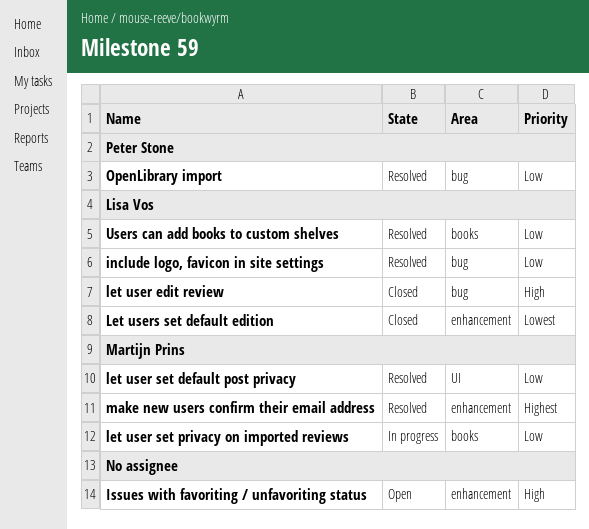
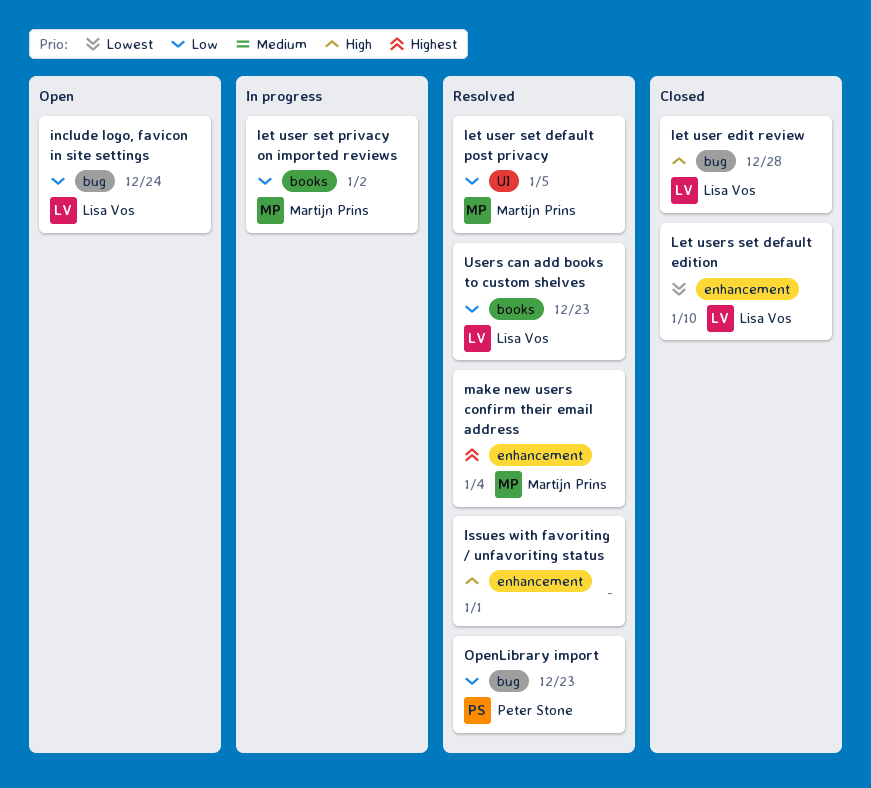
include logo, favicon in site settings, status: Resolved -> Open
Issues with favoriting / unfavoriting status, status: Open -> Resolved

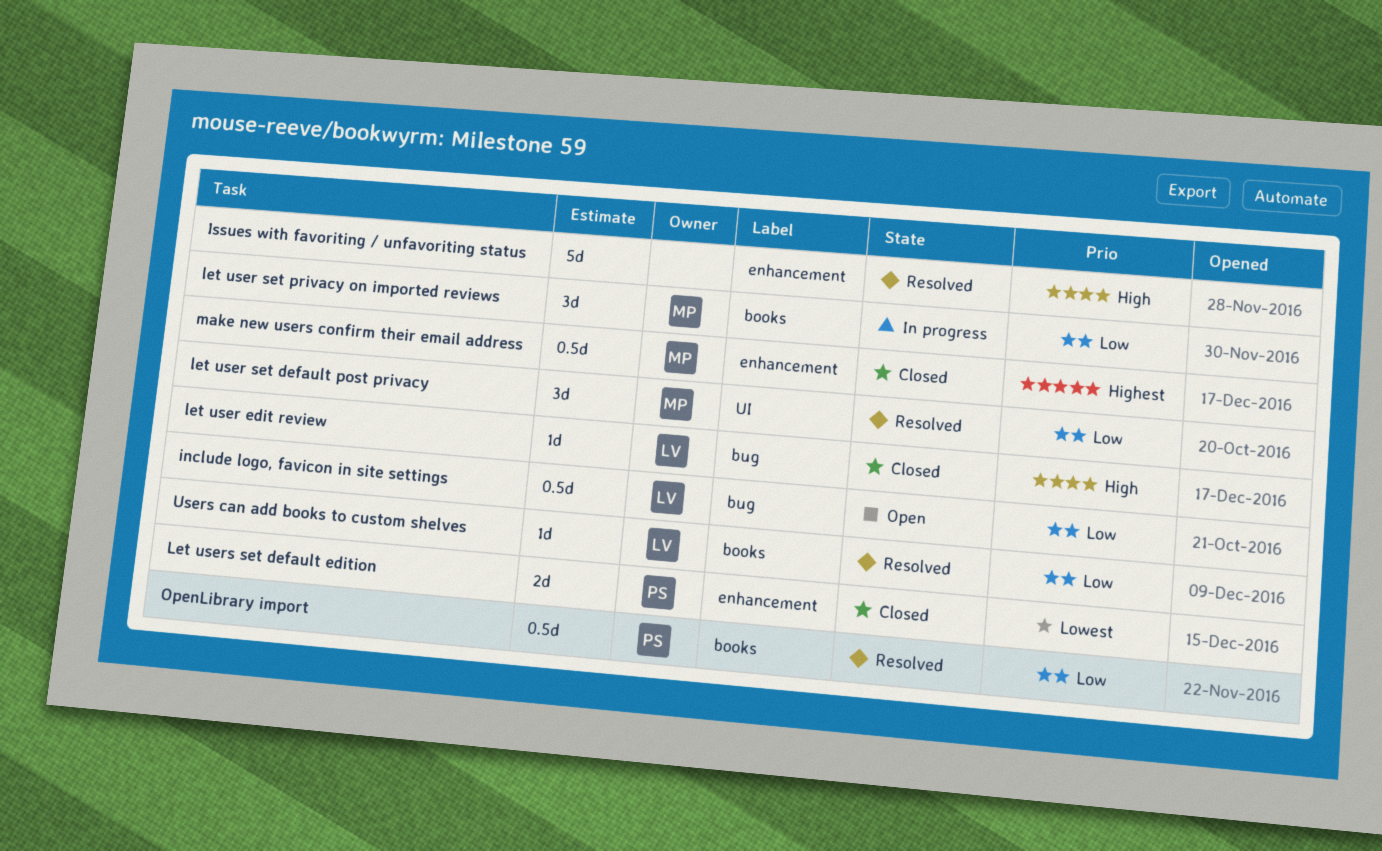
Let users set default edition, owner: Lisa Vos -> Peter Stone
make new users confirm their email address, status: Resolved -> Closed
OpenLibrary import, label: bug -> books

